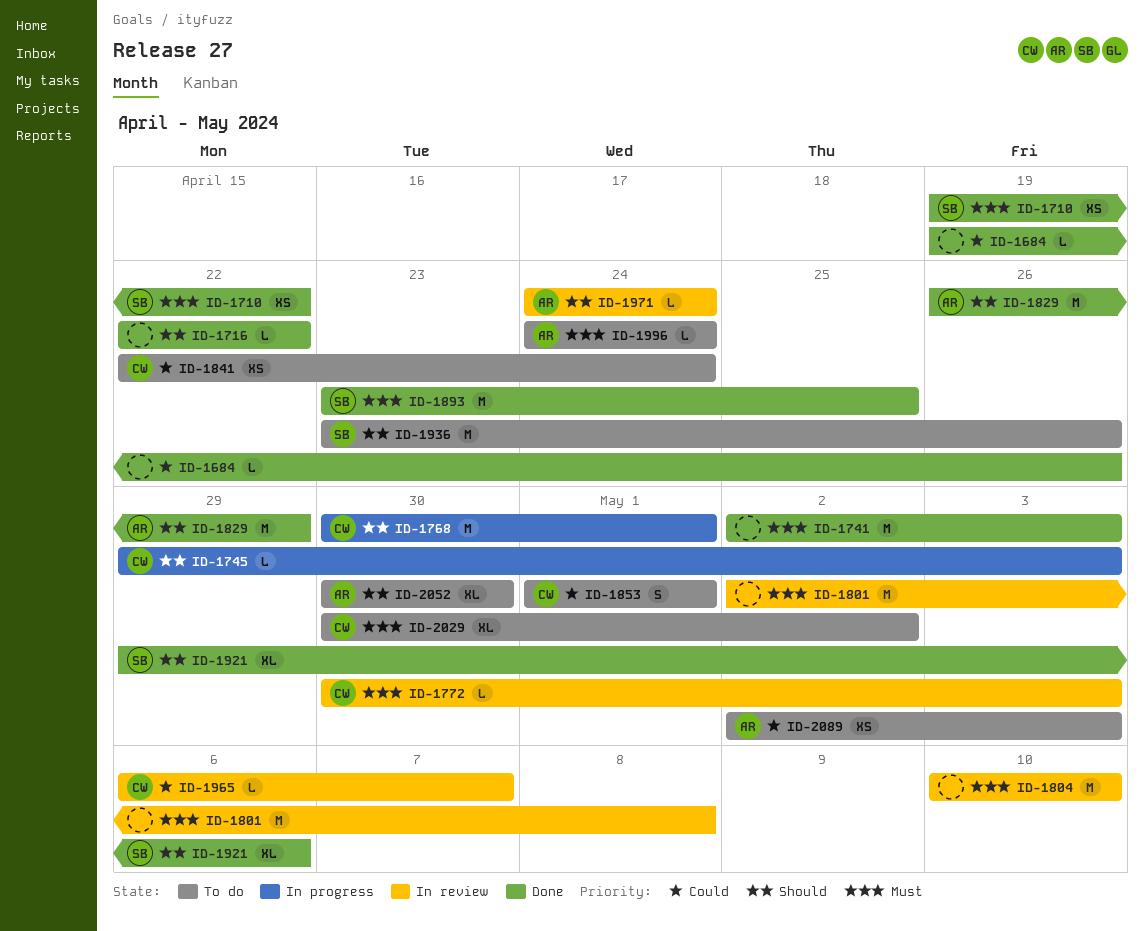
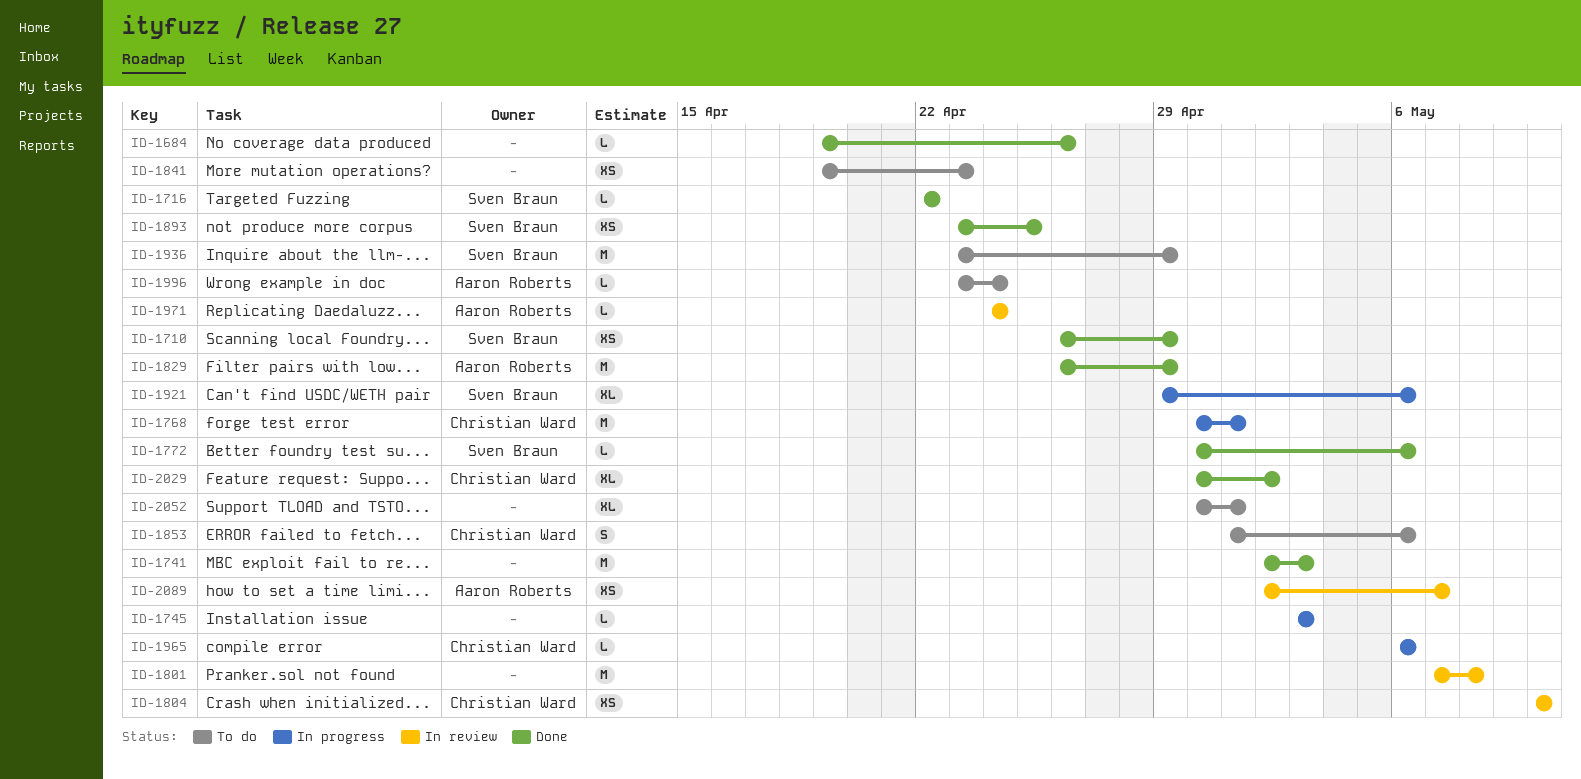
ID-1710, start: Apr 19 -> Apr 26
ID-1710, due: Apr 22 -> Apr 29
ID-1716, owner: none -> Sven Braun
ID-1745, owner: Christian Ward -> none
ID-1745, start: Apr 29 -> May 3
ID-1772, status: In review -> Done
ID-1772, owner: Christian Ward -> Sven Braun
ID-1772, due: May 3 -> May 6
ID-1801, start: May 2 -> May 7
ID-1804, owner: none -> Christian Ward
ID-1804, estimate: M -> XS
ID-1841, owner: Christian Ward -> none
ID-1841, start: Apr 22 -> Apr 19
ID-1841, due: Apr 24 -> Apr 23
ID-1853, due: May 1 -> May 6
ID-1893, estimate: M -> XS
ID-1921, status: Done -> In progress
ID-1936, due: Apr 26 -> Apr 29
ID-1965, status: In review -> In progress
ID-1965, due: May 7 -> May 6
ID-1996, start: Apr 24 -> Apr 23
ID-2029, status: To do -> Done
ID-2052, owner: Aaron Roberts -> none
ID-2052, due: Apr 30 -> May 1
ID-2089, status: To do -> In review
ID-2089, due: May 3 -> May 7

